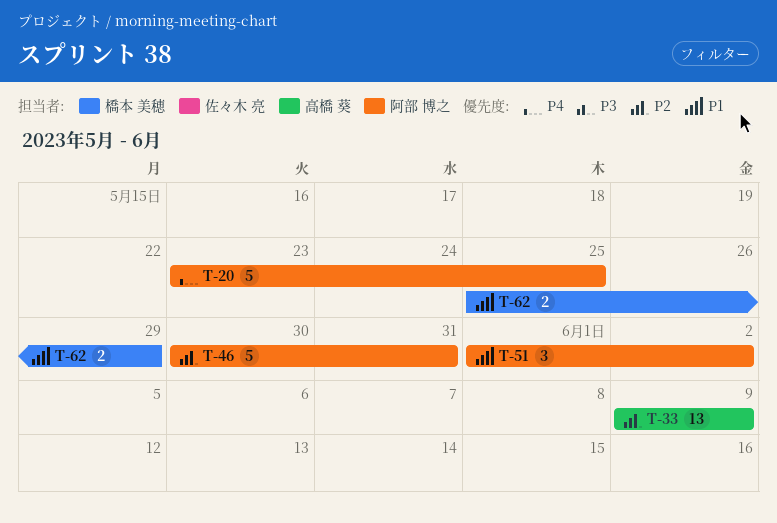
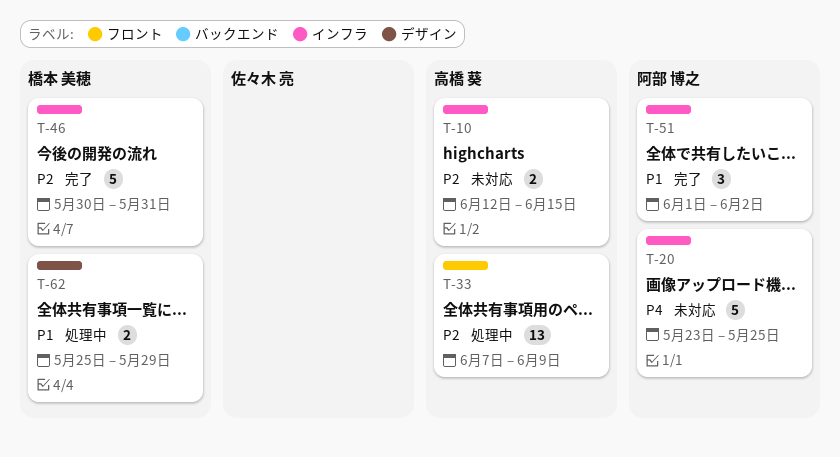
T-10: none -> present
T-33, start: Jun 9 -> Jun 7
T-46, owner: 阿部 博之 -> 橋本 美穂

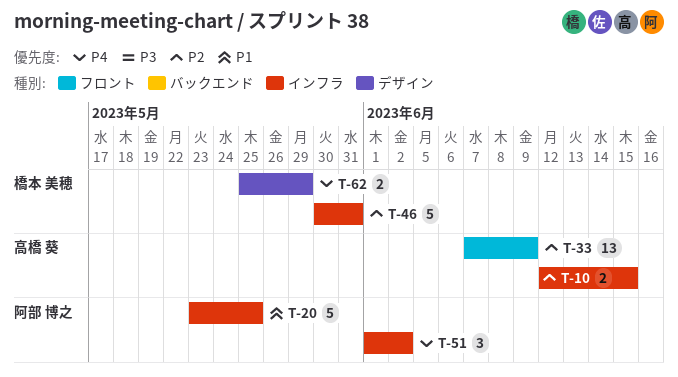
T-20, priority: P4 -> P1
T-51, priority: P1 -> P4
T-62, priority: P1 -> P4

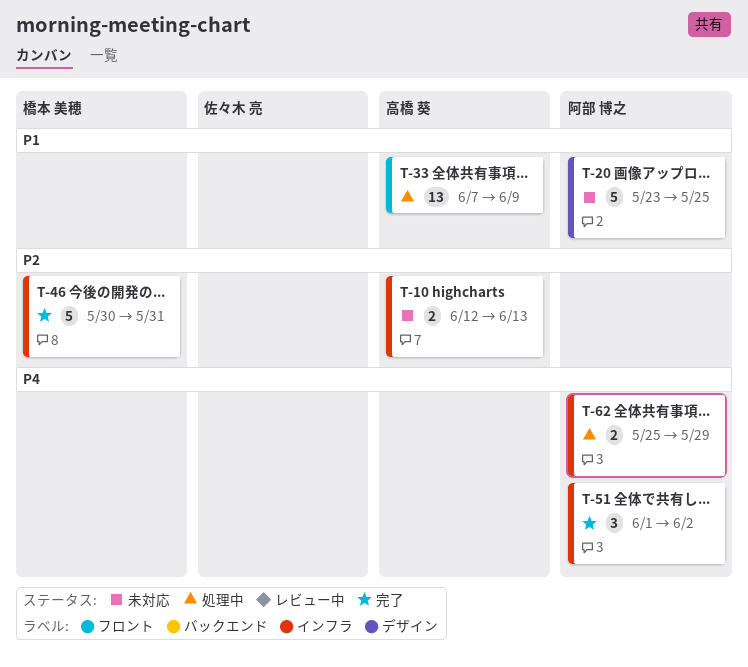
T-10, due: Jun 15 -> Jun 13
T-20, label: インフラ -> デザイン
T-33, priority: P2 -> P1
T-62, owner: 橋本 美穂 -> 阿部 博之
T-62, label: デザイン -> インフラ

